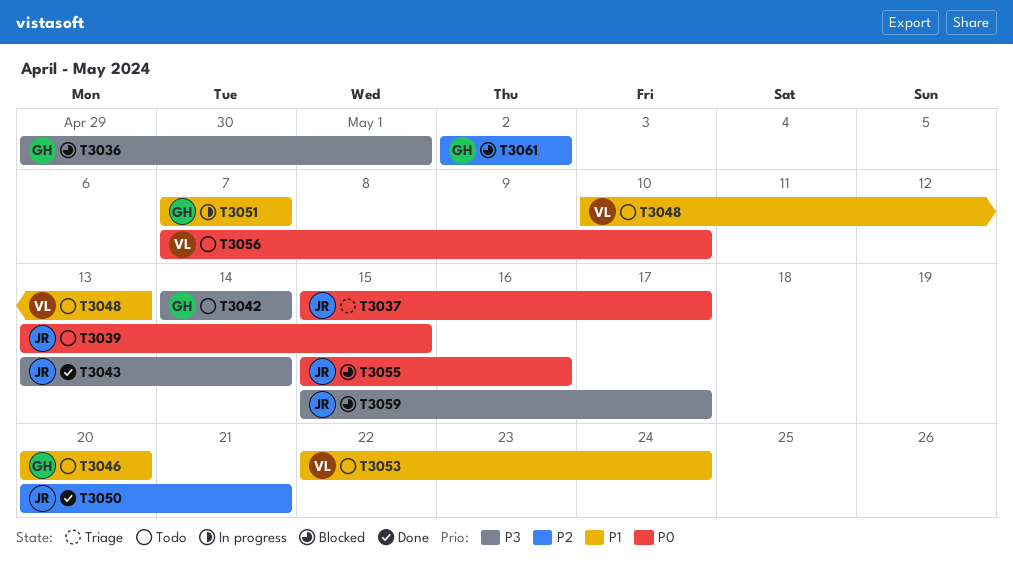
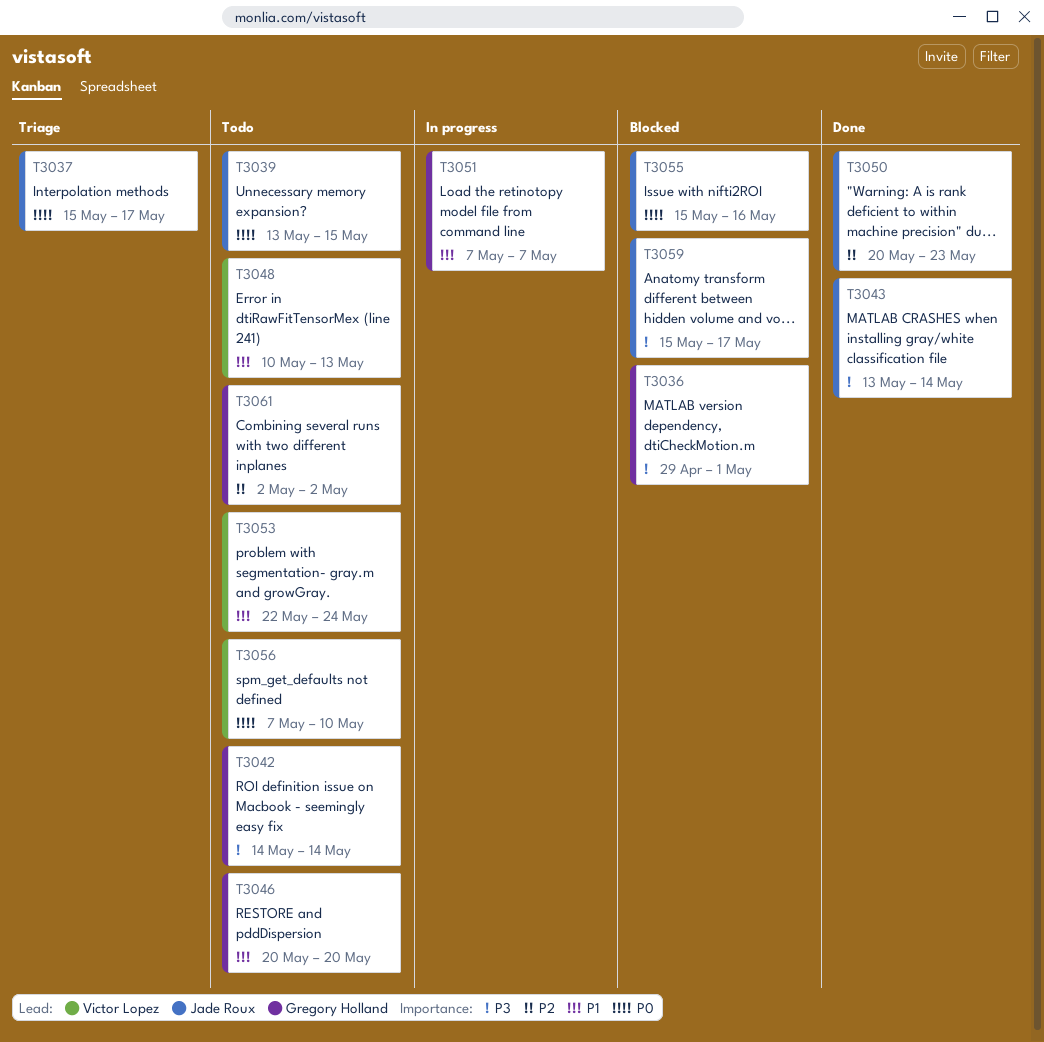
T3050, due: May 21 -> May 23
T3061, status: Blocked -> Todo

